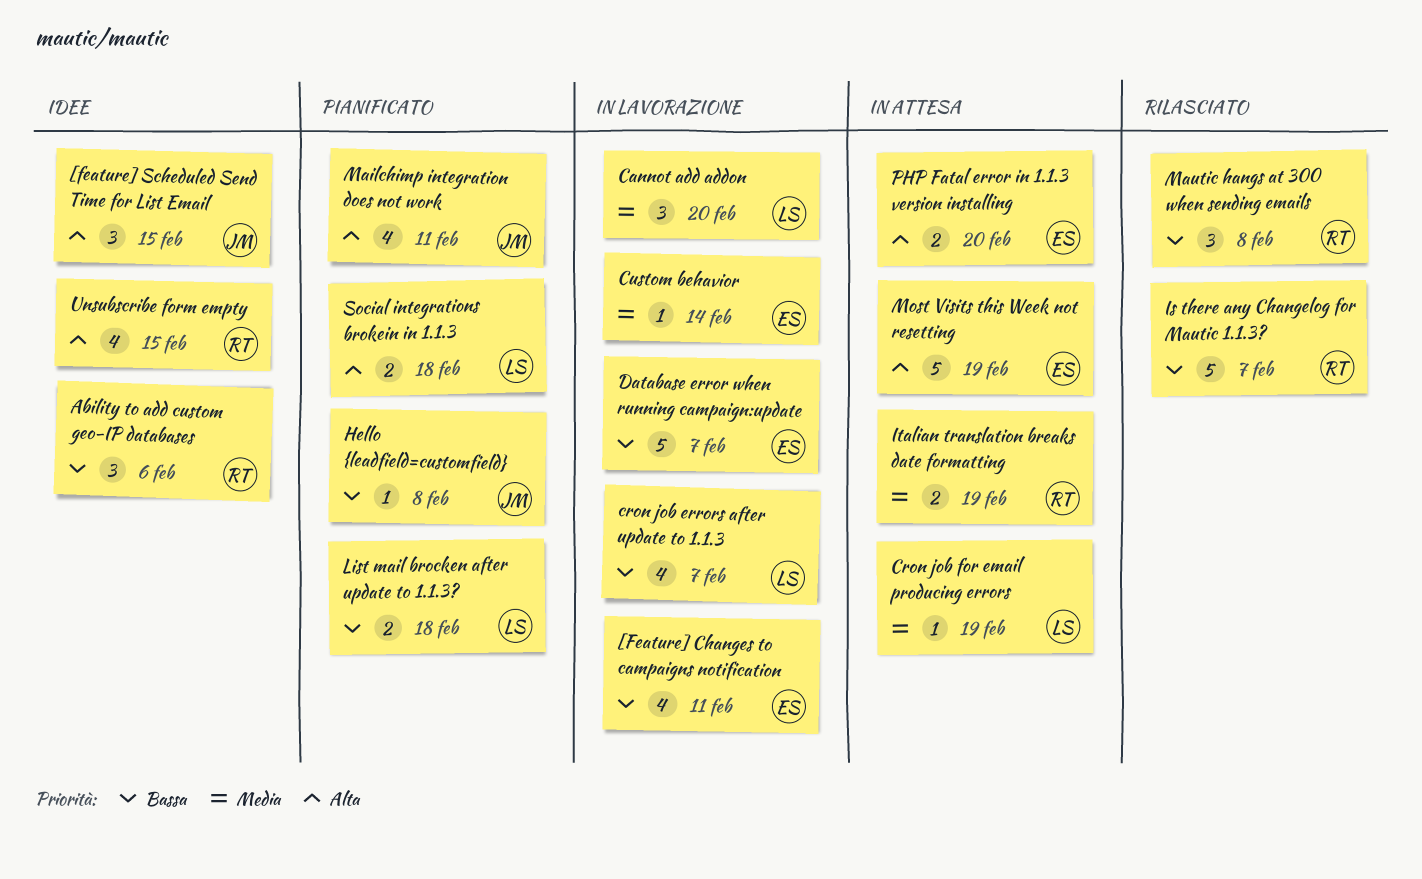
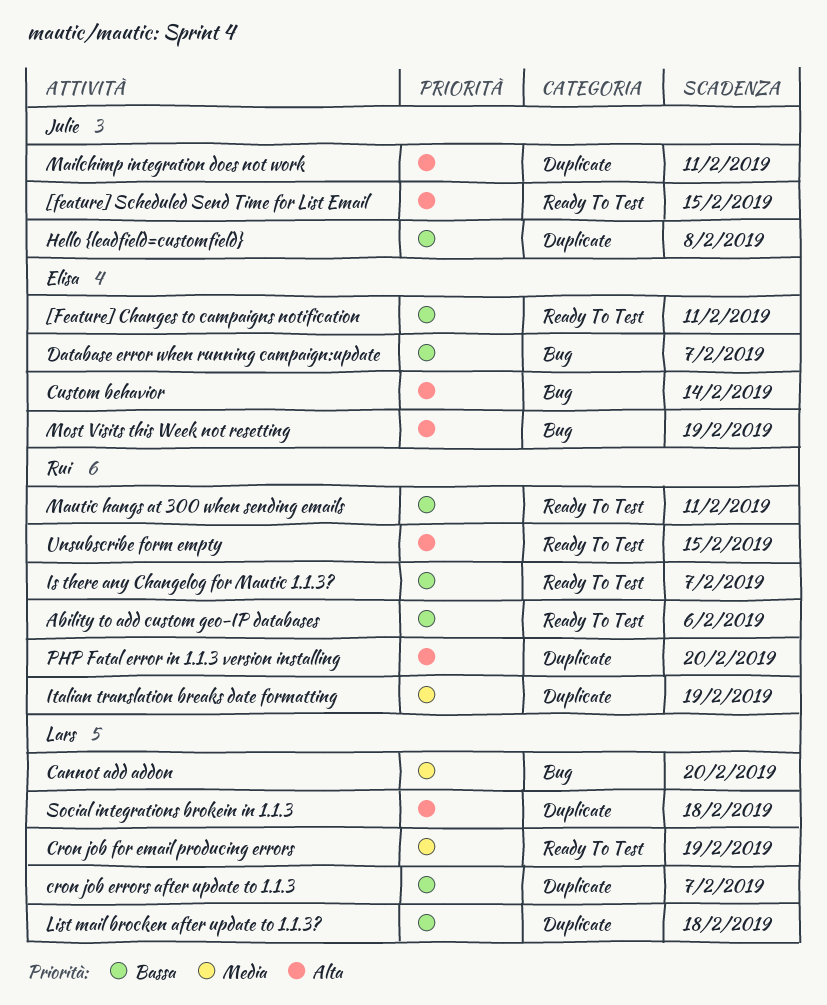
Custom behavior, priority: Media -> Alta
Mautic hangs at 300 when sending emails, due: Feb 8 -> Feb 11
PHP Fatal error in 1.1.3 version installing, owner: Elisa -> Rui

